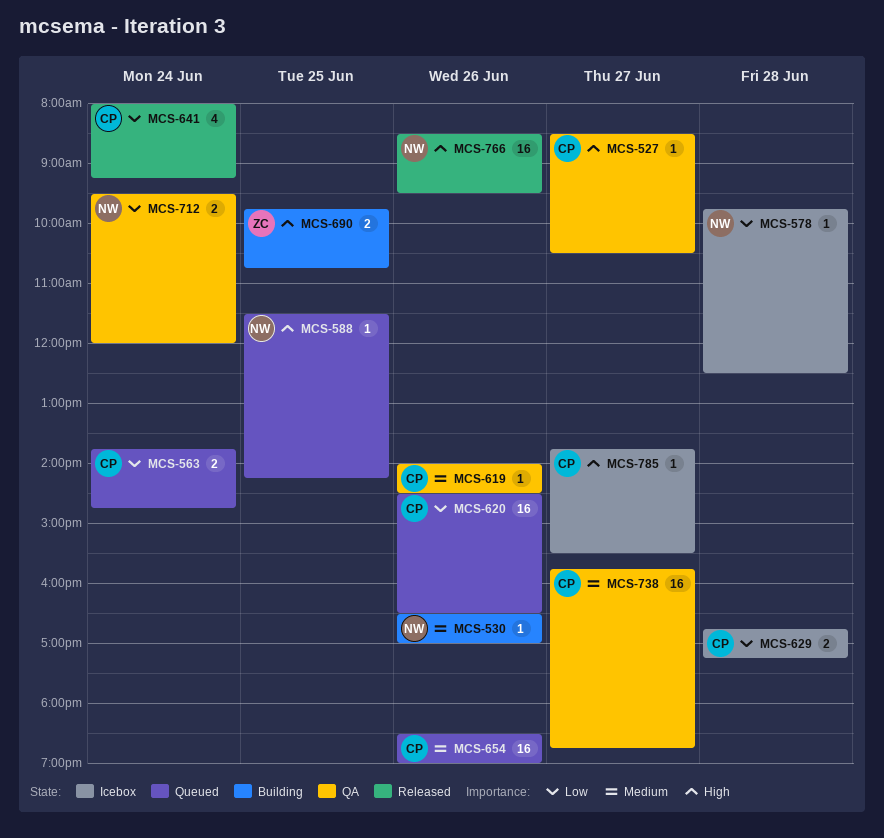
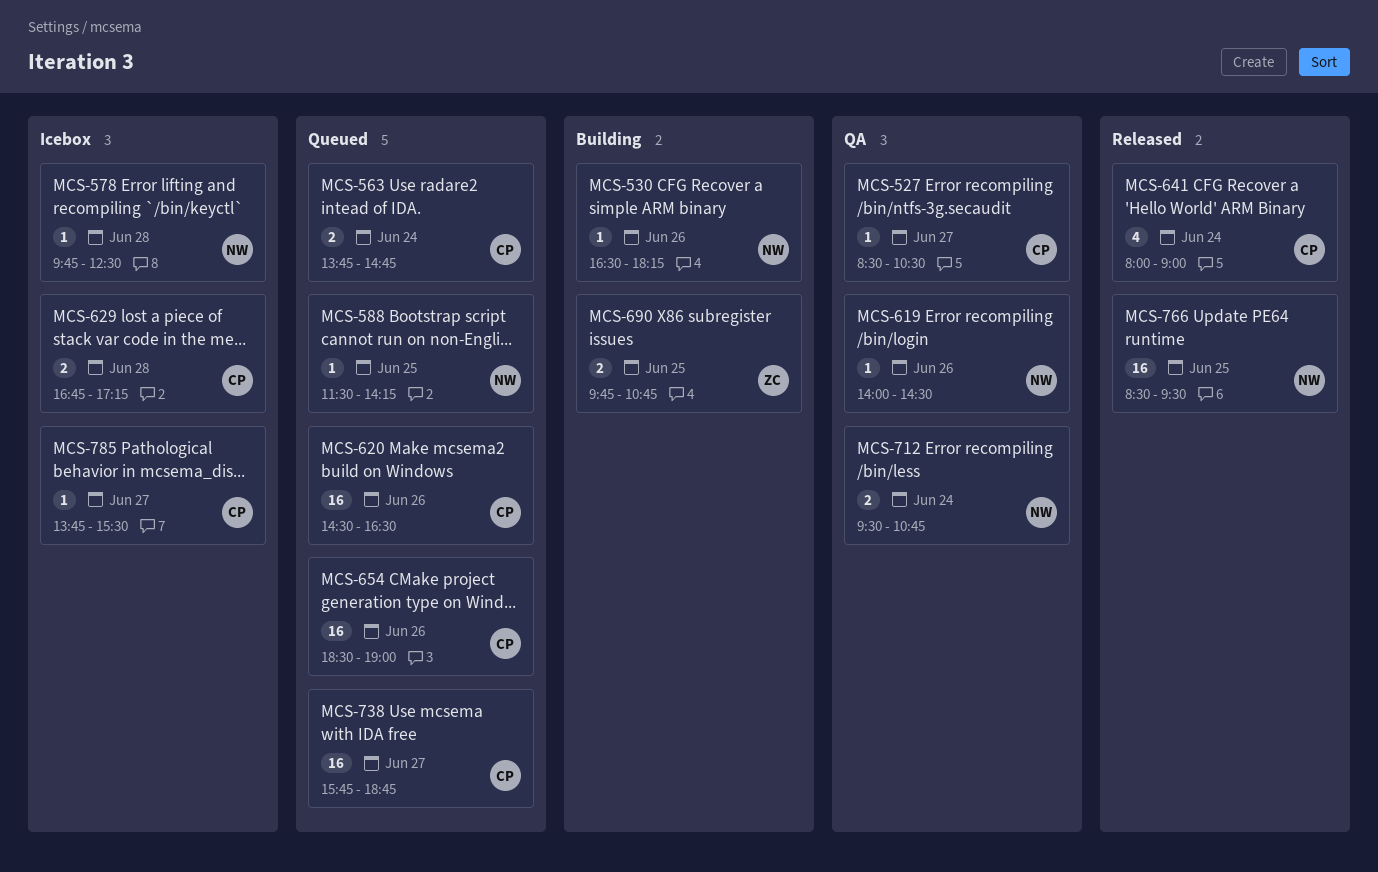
MCS-530, ends: 17:00 -> 18:15
MCS-619, owner: CP -> NW
MCS-641, ends: 09:15 -> 09:00
MCS-712, ends: 12:00 -> 10:45
MCS-738, status: QA -> Queued
MCS-766, day: Jun 26 -> Jun 25

